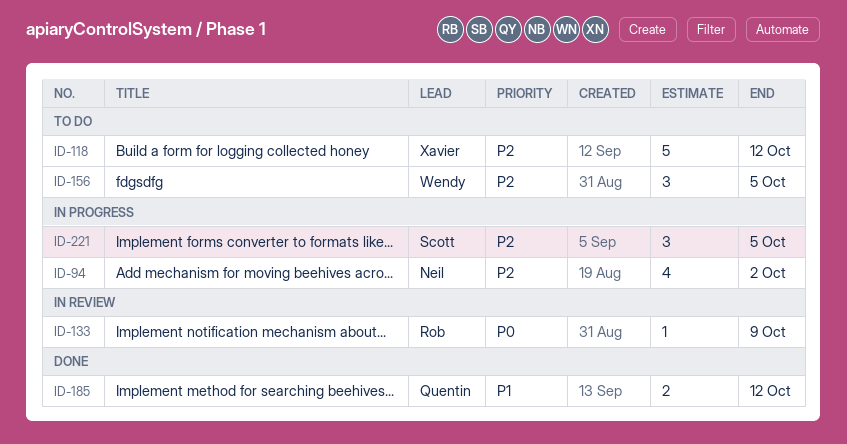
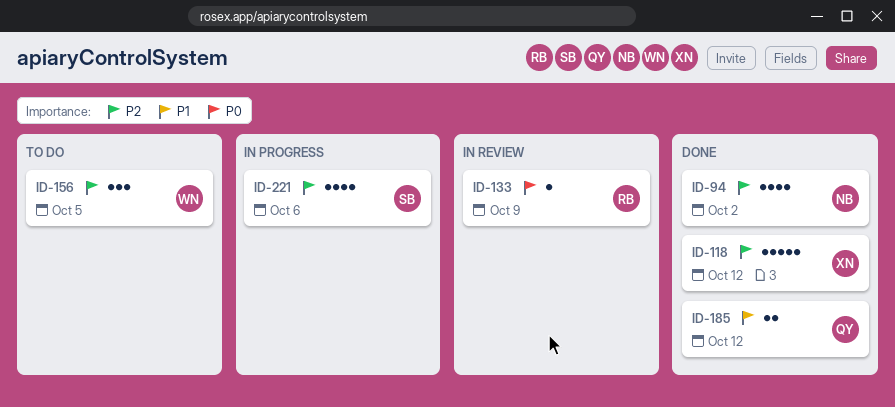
ID-94, status: In progress -> Done
ID-118, status: To do -> Done
ID-221, estimate: 3 -> 4
ID-221, due: Oct 5 -> Oct 6

